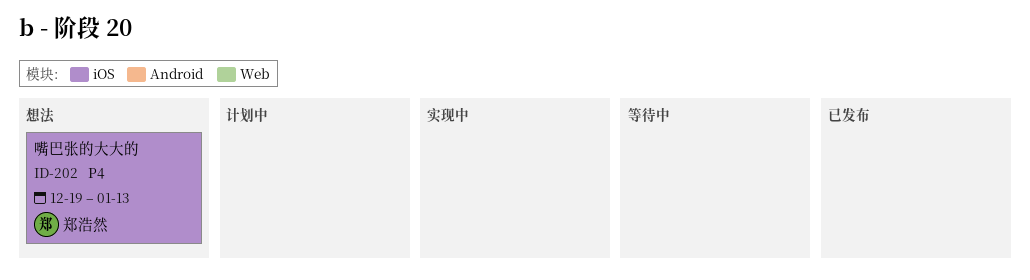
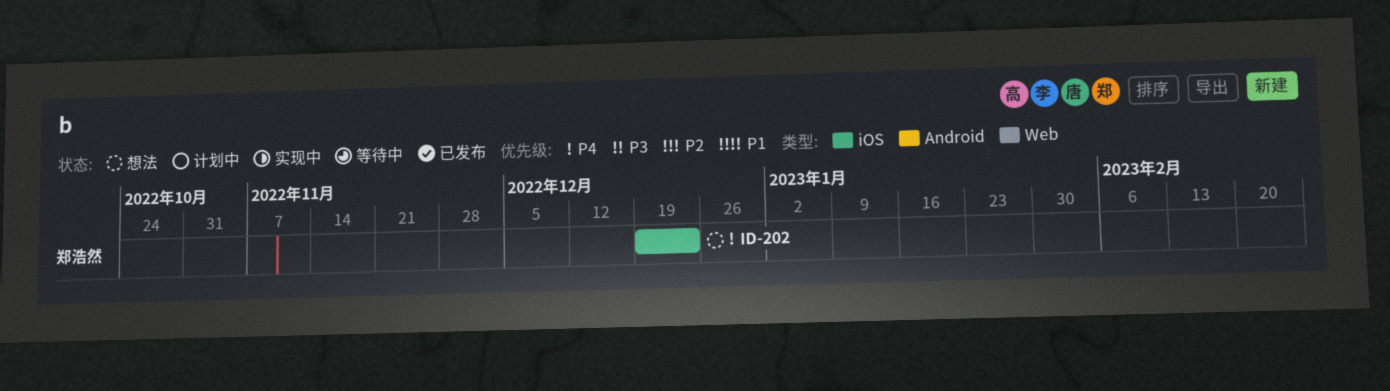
ID-202, due: Jan 13 -> Dec 23

